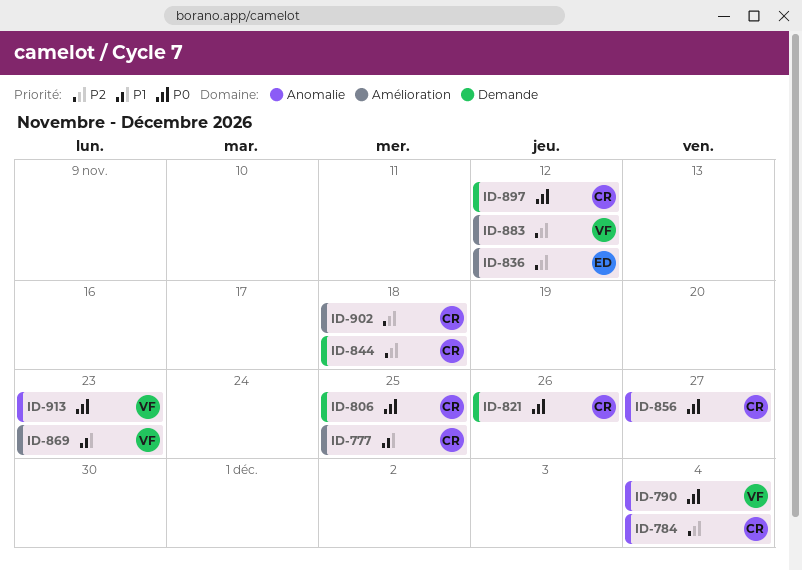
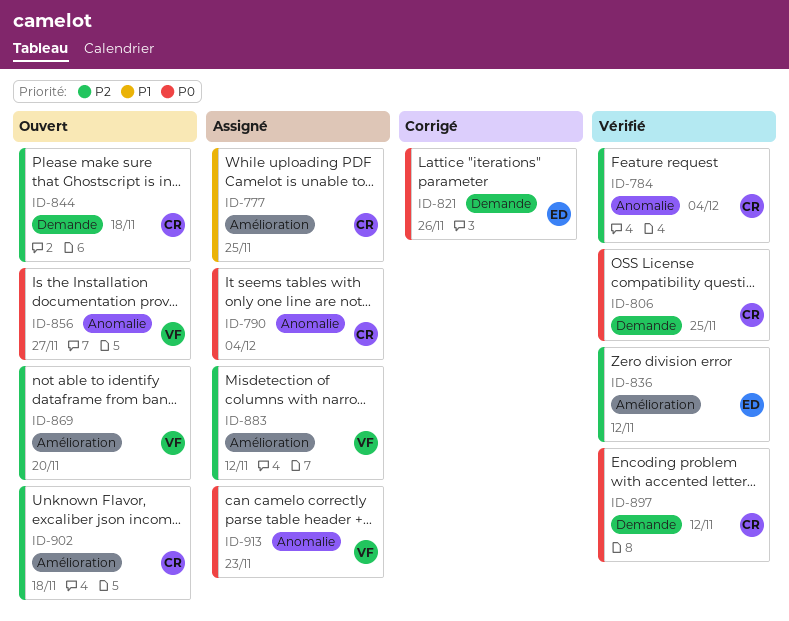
ID-790, owner: VF -> CR
ID-821, owner: CR -> ED
ID-856, owner: CR -> VF
ID-869, priority: P1 -> P2
ID-869, due: Nov 23 -> Nov 20

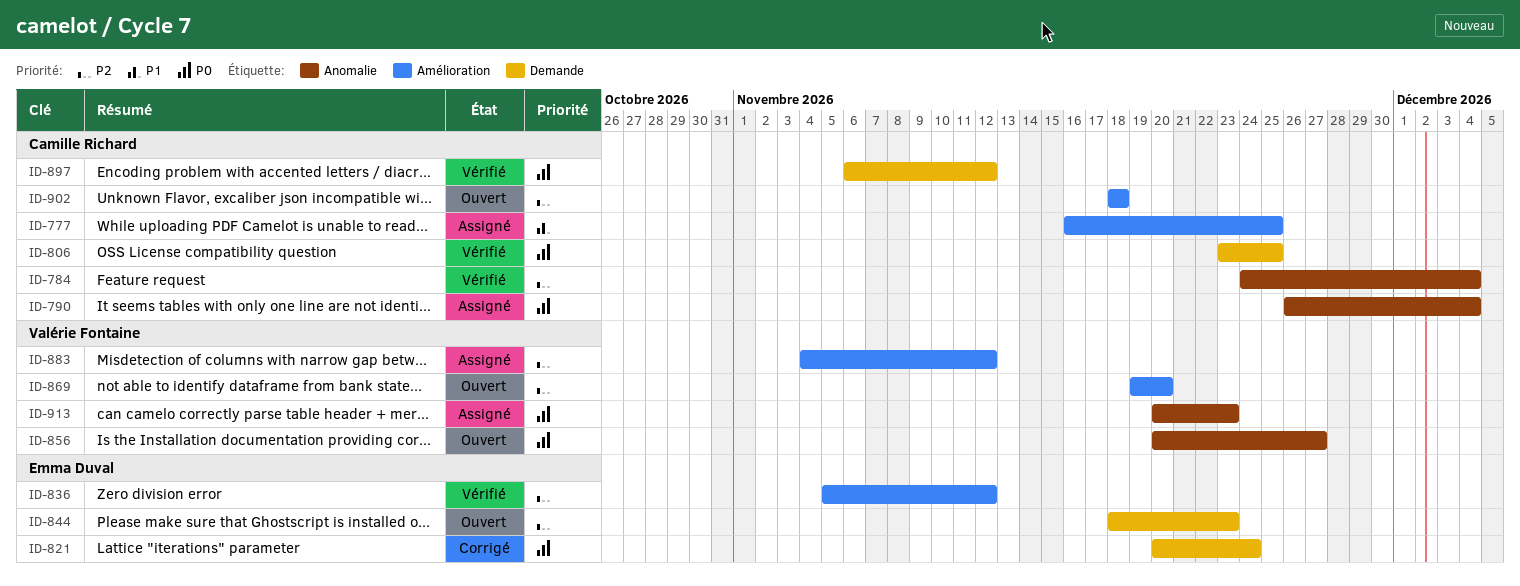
ID-821, due: Nov 26 -> Nov 24
ID-844, owner: Camille Richard -> Emma Duval
ID-844, due: Nov 18 -> Nov 23

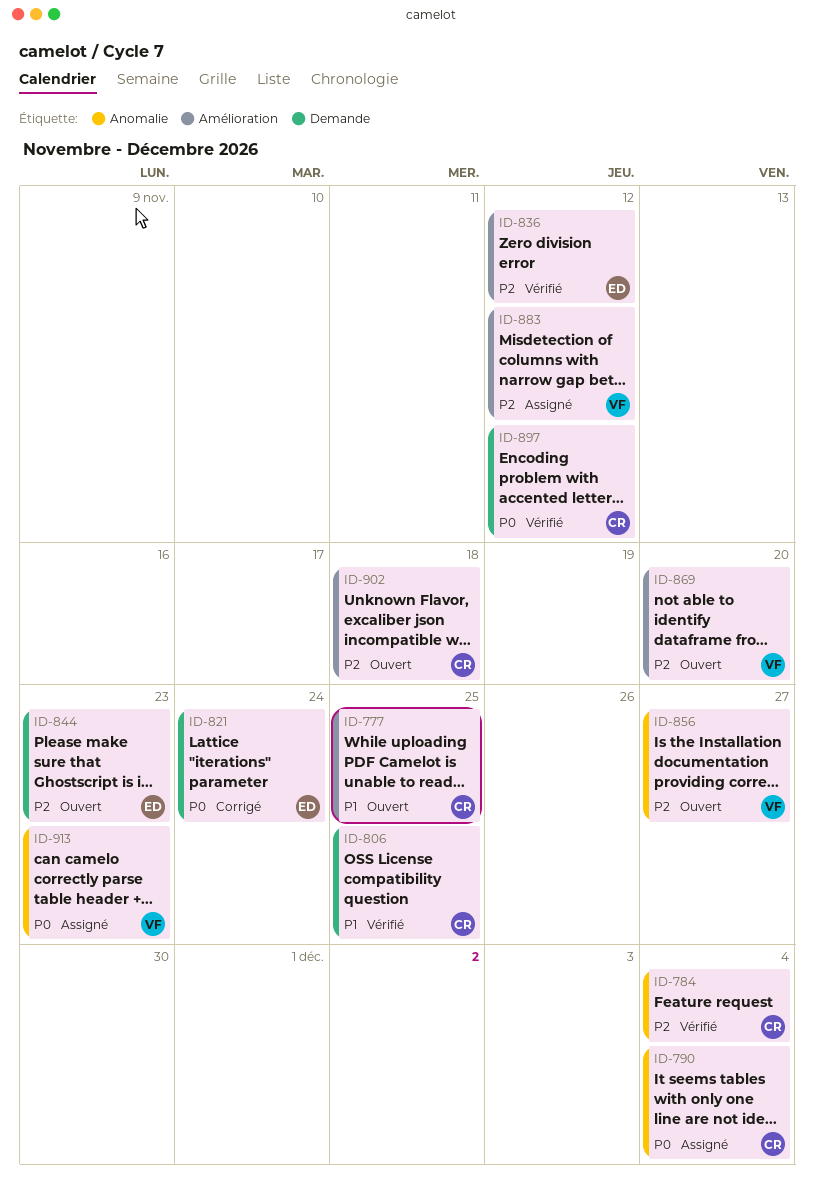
ID-777, status: Assigné -> Ouvert
ID-806, priority: P0 -> P1
ID-856, priority: P0 -> P2

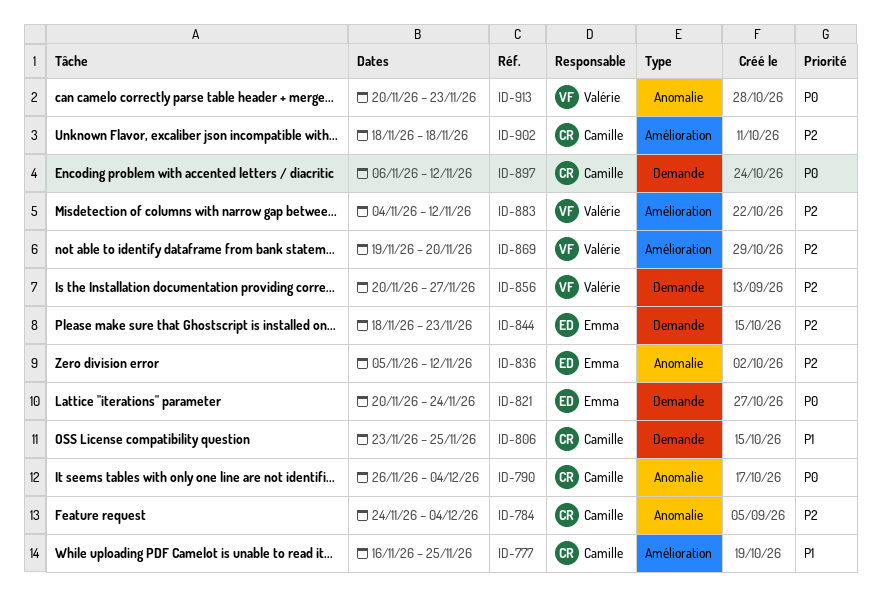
ID-836, label: Amélioration -> Anomalie
ID-856, label: Anomalie -> Demande

